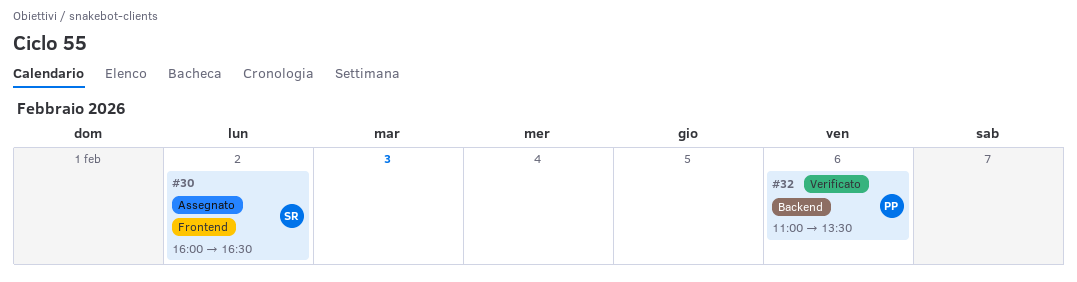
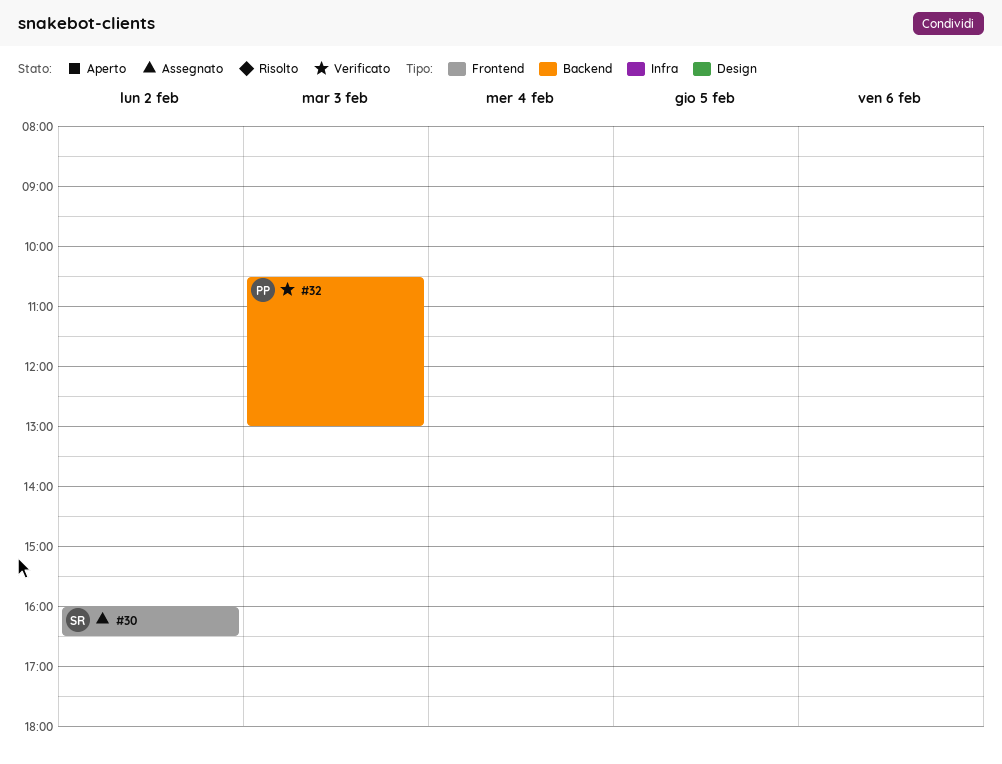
#32, day: Feb 6 -> Feb 3
#32, begins: 11:00 -> 10:30
#32, ends: 13:30 -> 13:00

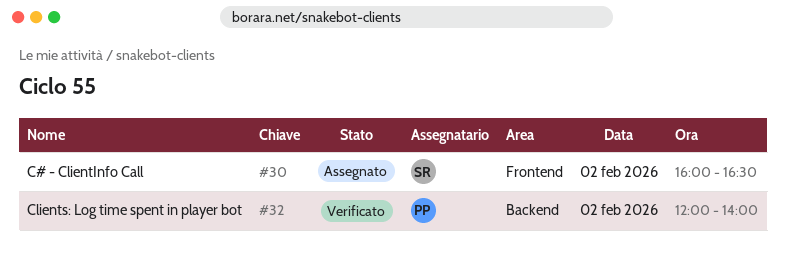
#32, day: Feb 3 -> Feb 2
#32, begins: 10:30 -> 12:00
#32, ends: 13:00 -> 14:00

